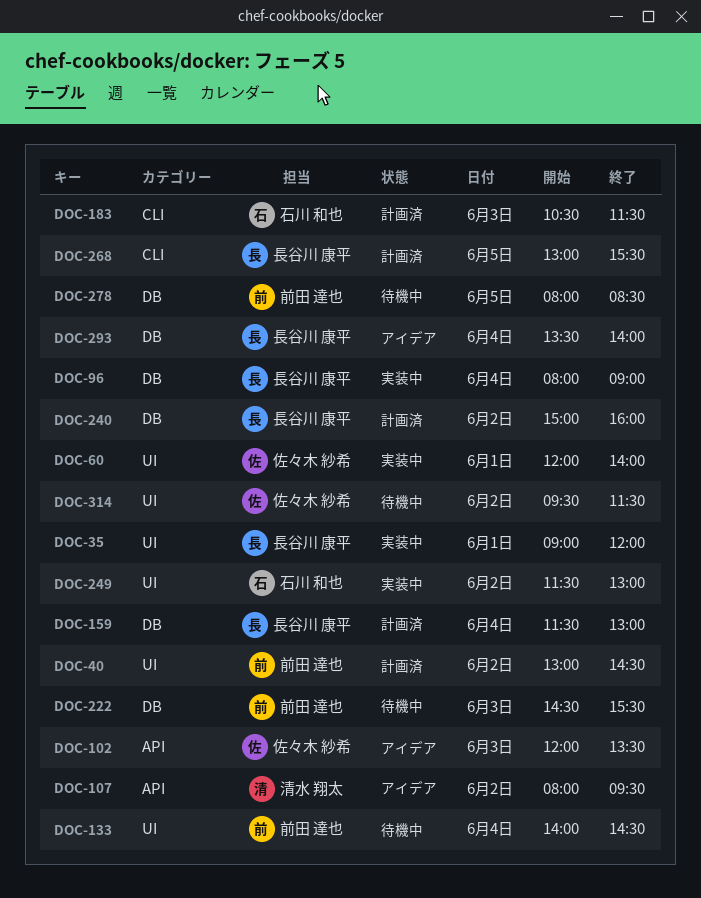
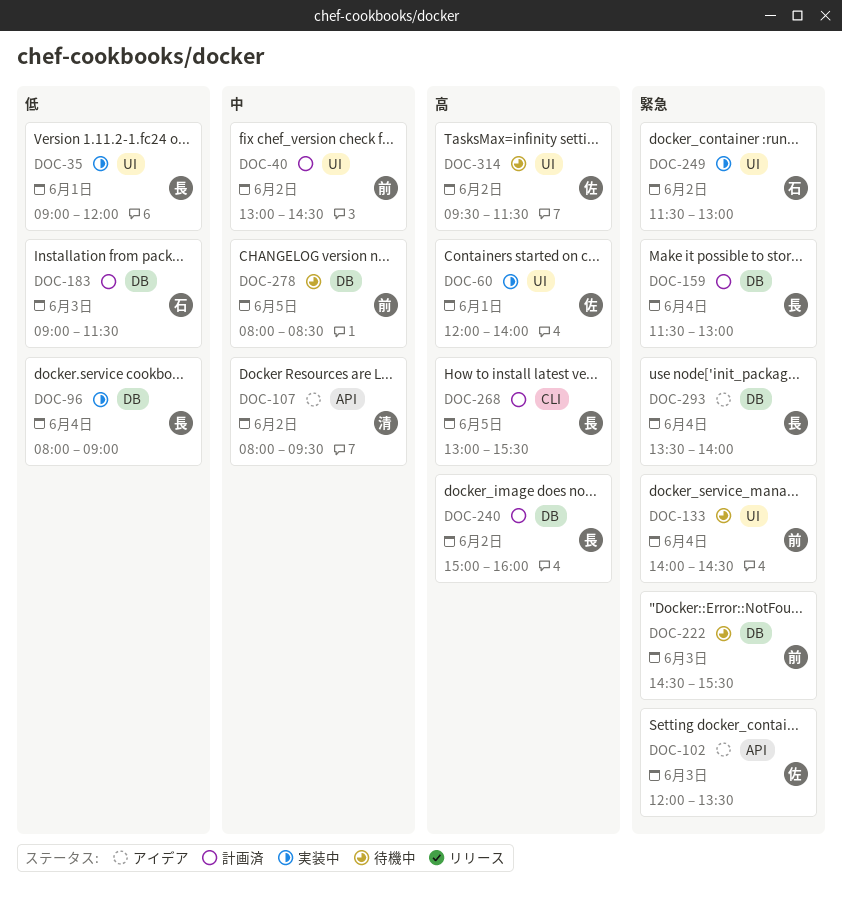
DOC-183, label: CLI -> DB
DOC-183, begins: 10:30 -> 09:00

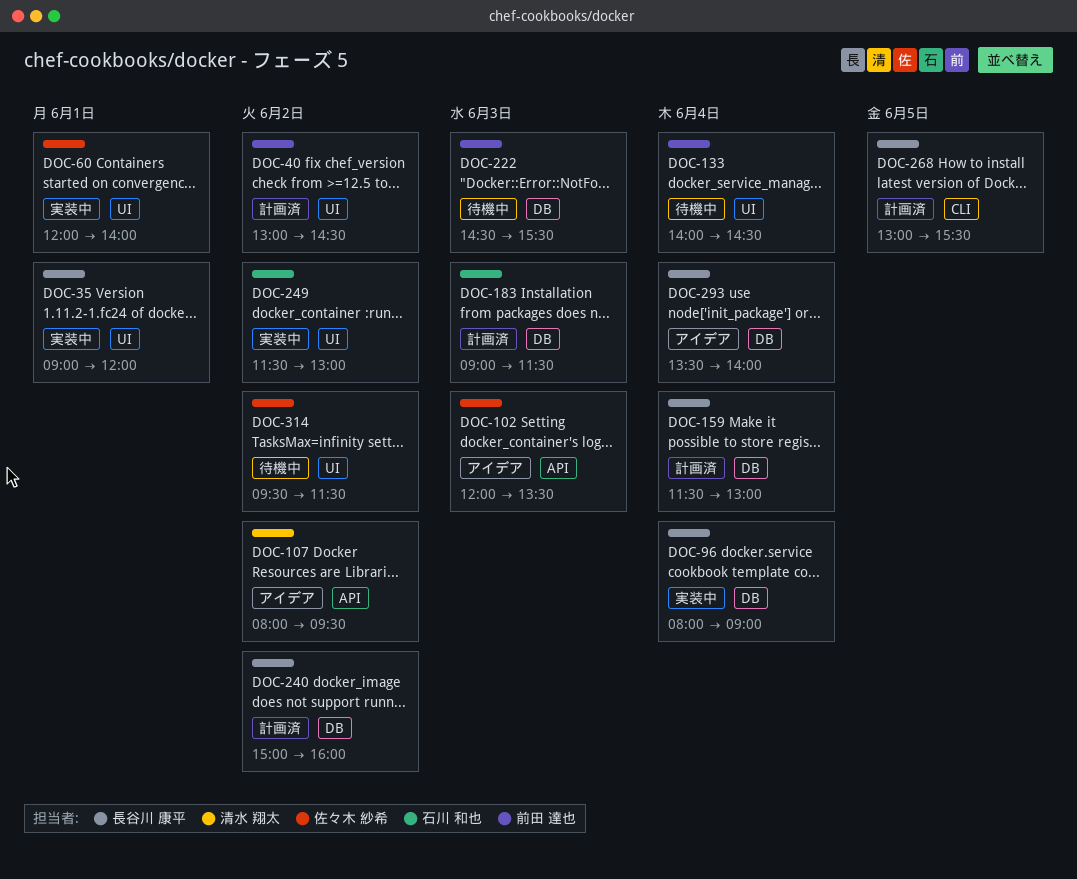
DOC-278: present -> none

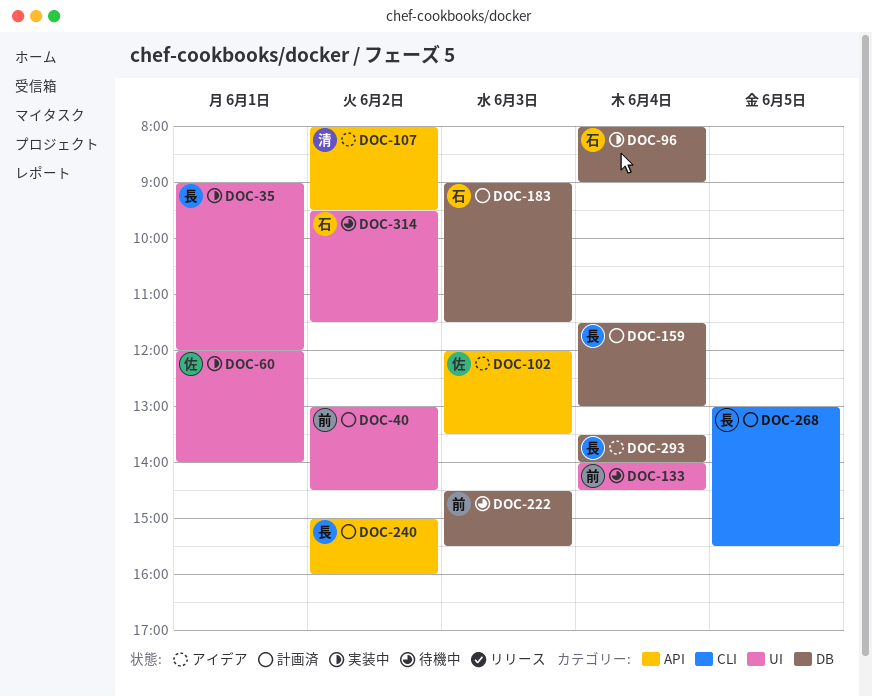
DOC-96, owner: 長谷川 康平 -> 石川 和也
DOC-240, label: DB -> API
DOC-249: present -> none
DOC-314, owner: 佐々木 紗希 -> 石川 和也

